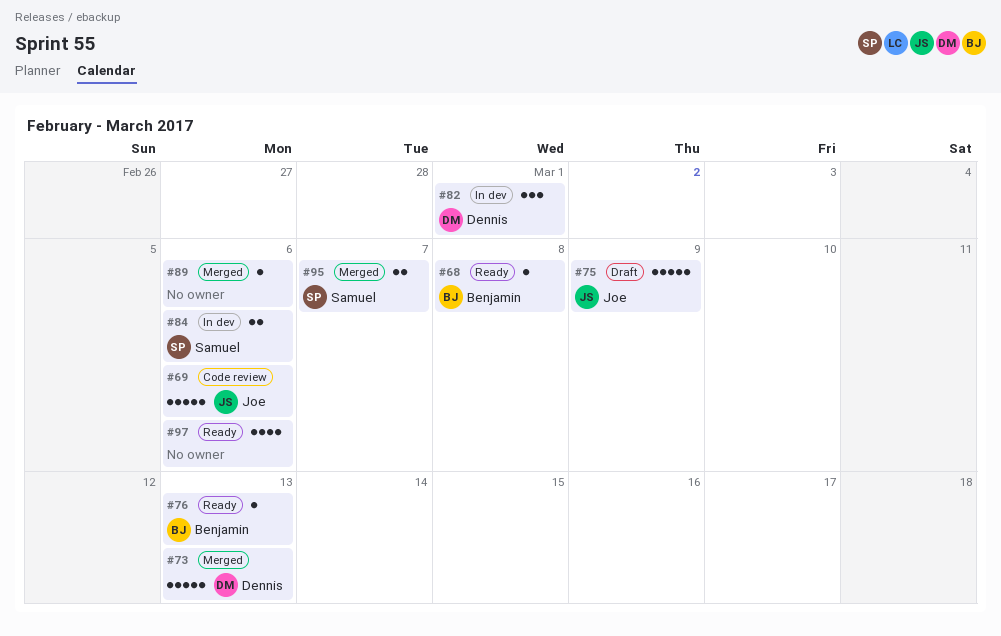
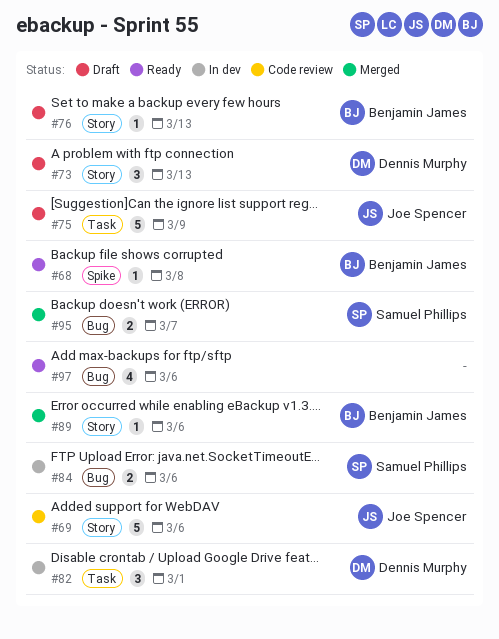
#73, status: Merged -> Draft
#73, estimate: 5 -> 3
#76, status: Ready -> Draft
#89, owner: none -> Benjamin James

